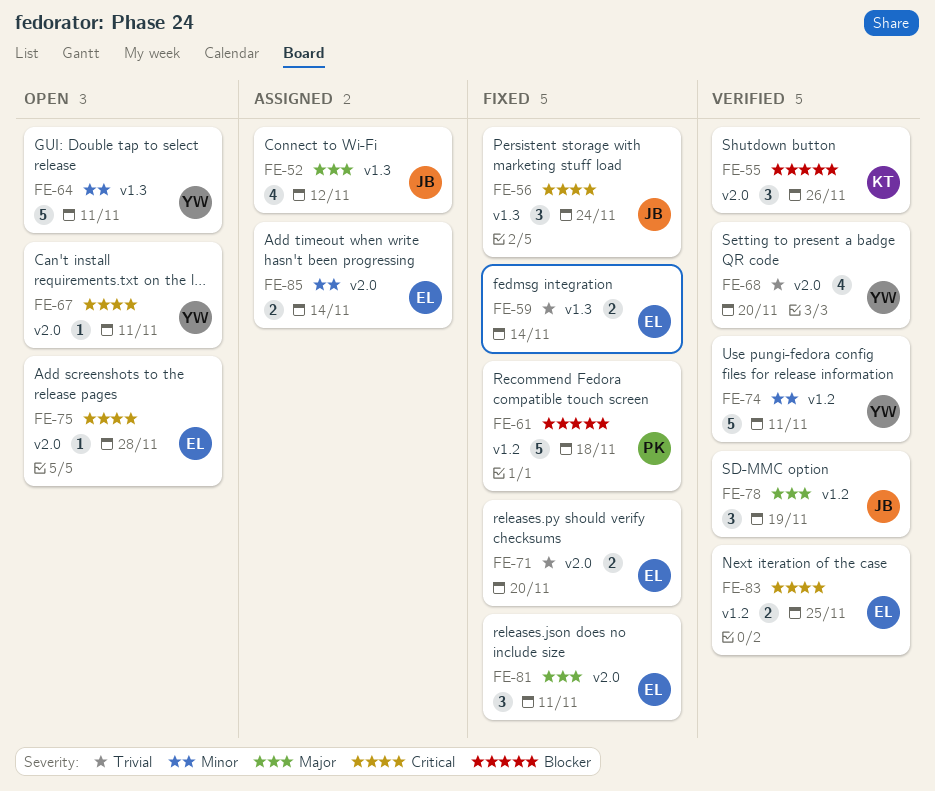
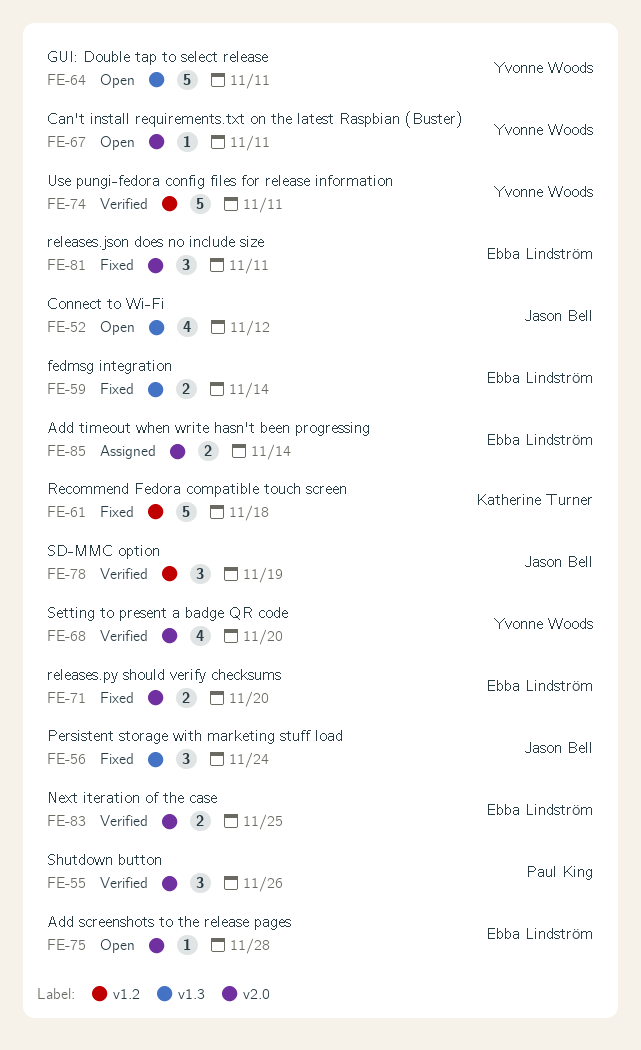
FE-52, status: Assigned -> Open
FE-55, owner: Katherine Turner -> Paul King
FE-61, owner: Paul King -> Katherine Turner
FE-83, label: v1.2 -> v2.0

